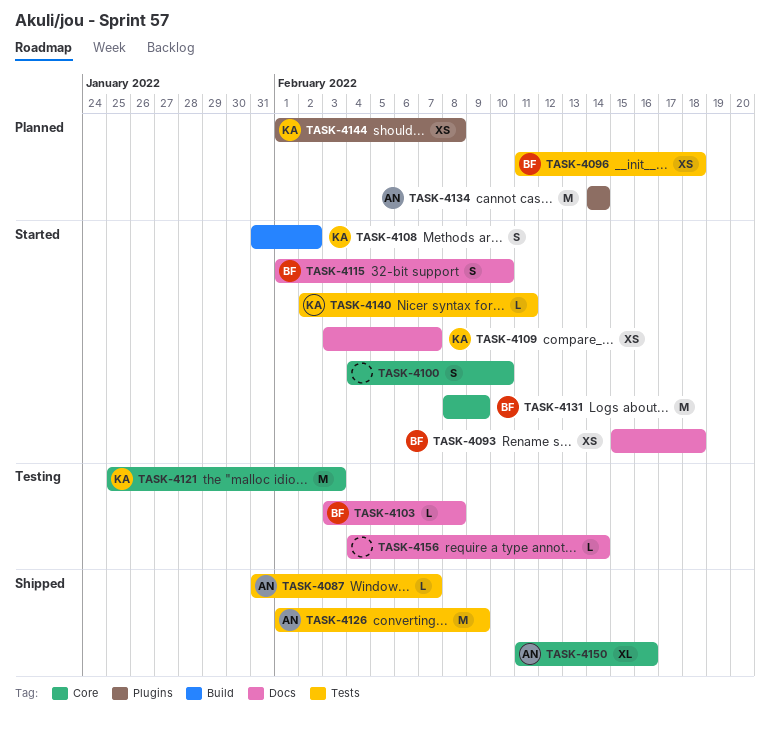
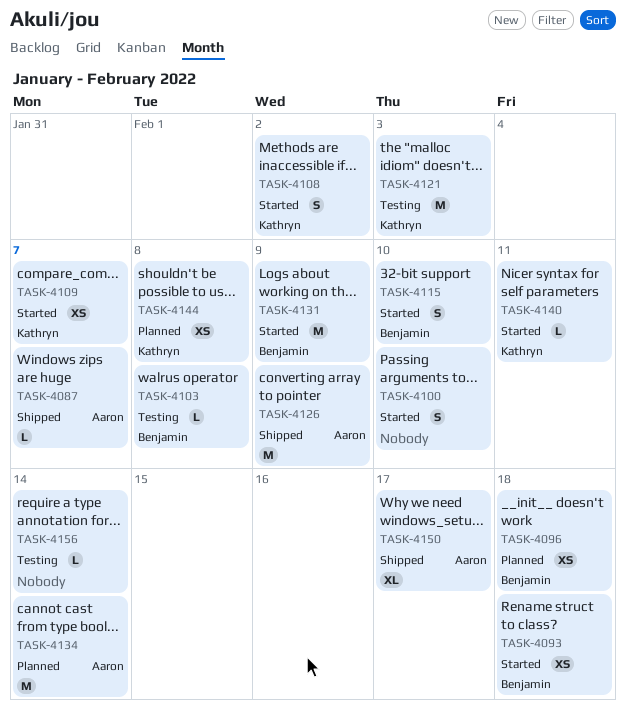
TASK-4150, due: Feb 16 -> Feb 17

